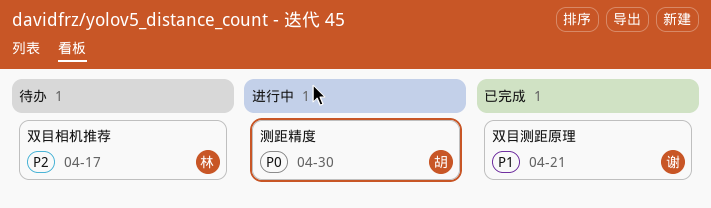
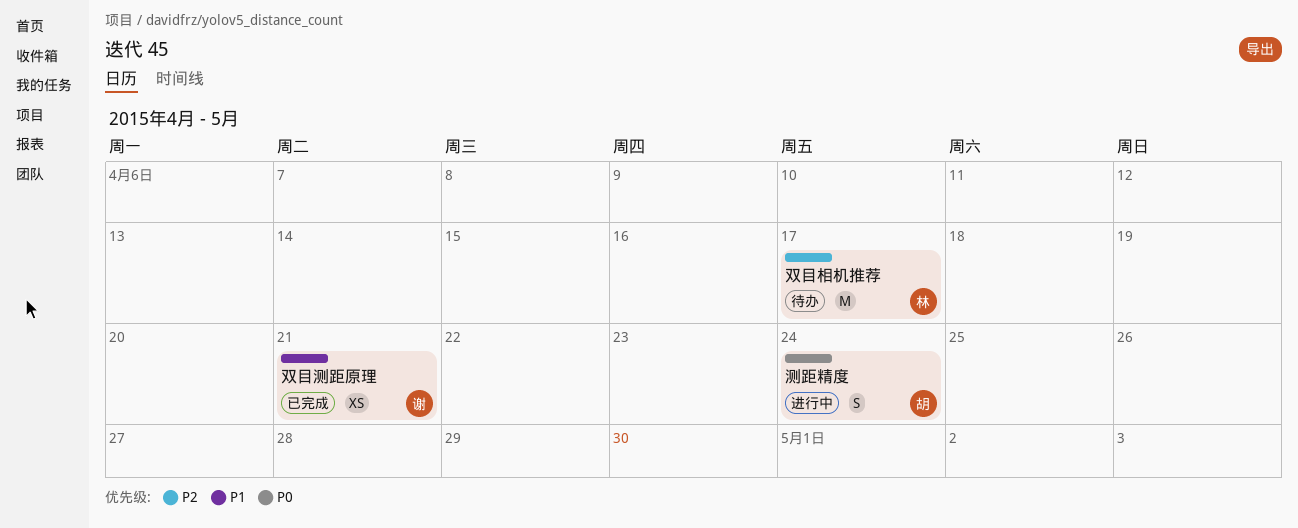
测距精度, due: Apr 30 -> Apr 24

